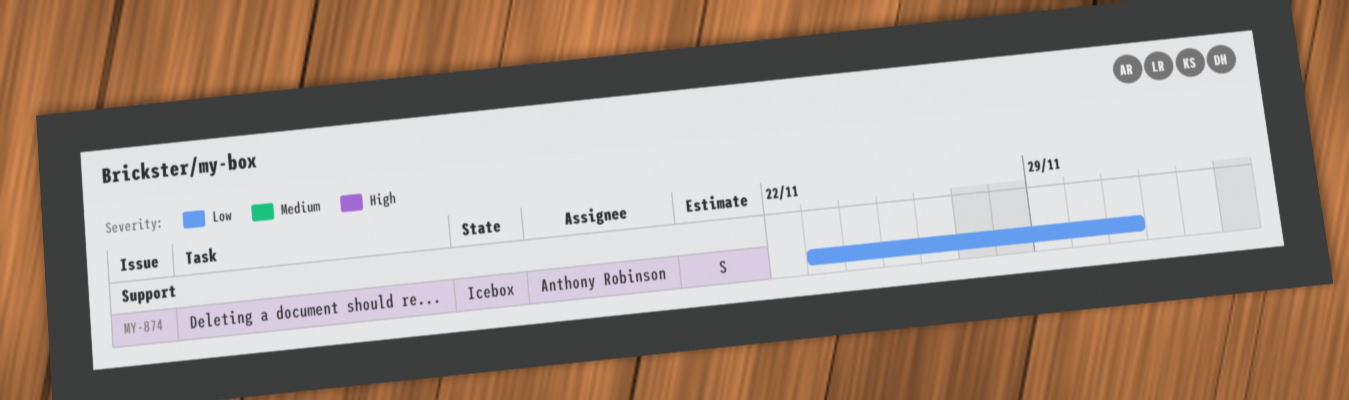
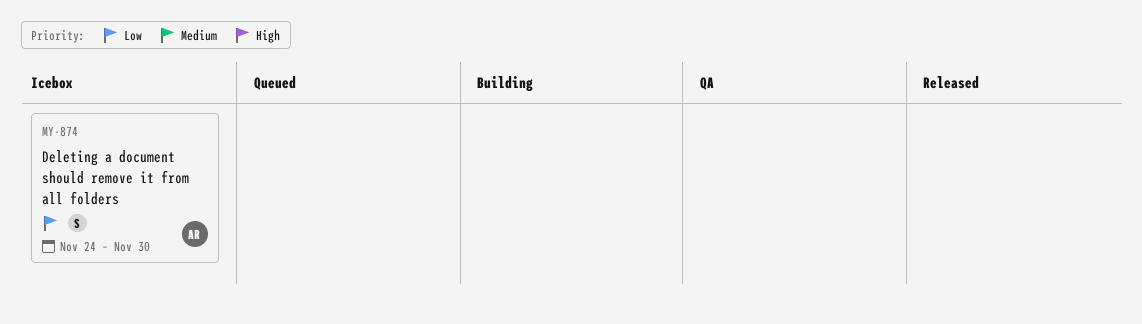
MY-874, start: Nov 23 -> Nov 24
MY-874, due: Dec 1 -> Nov 30

